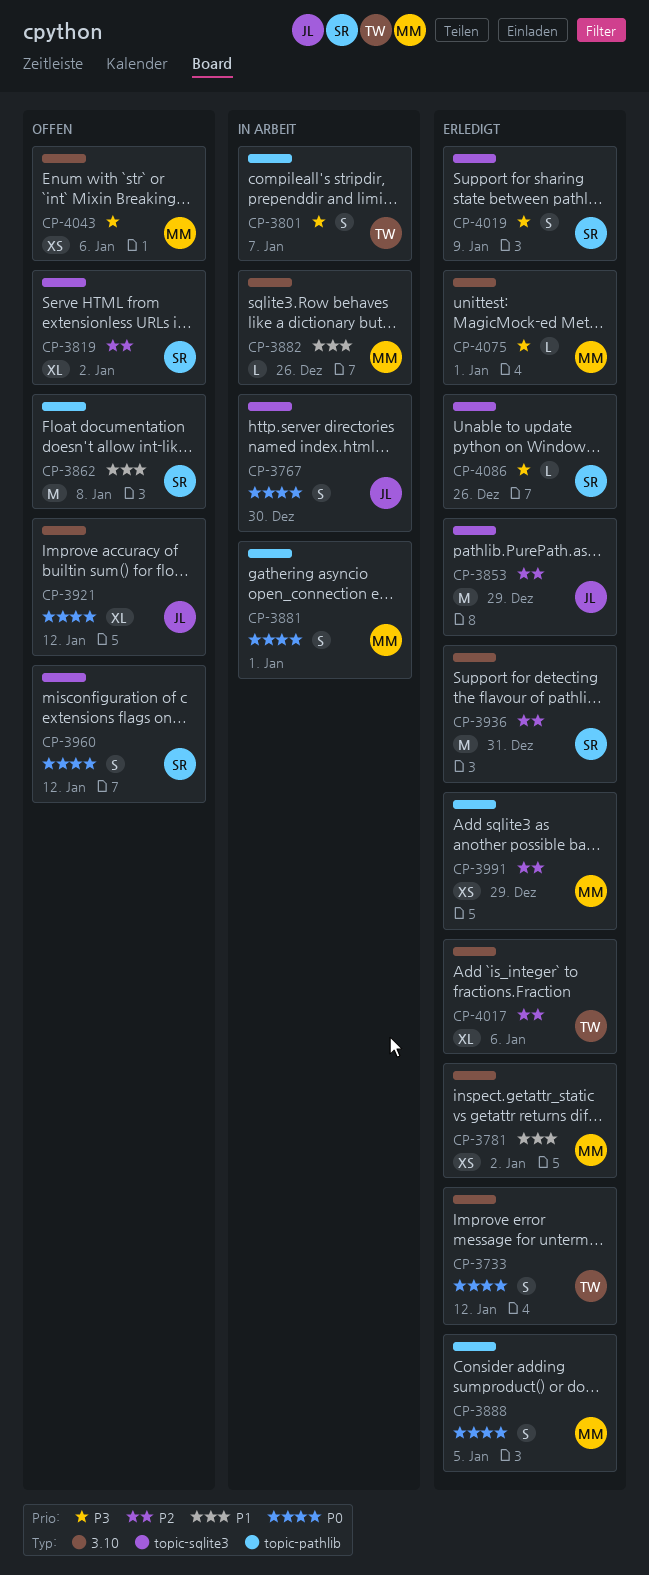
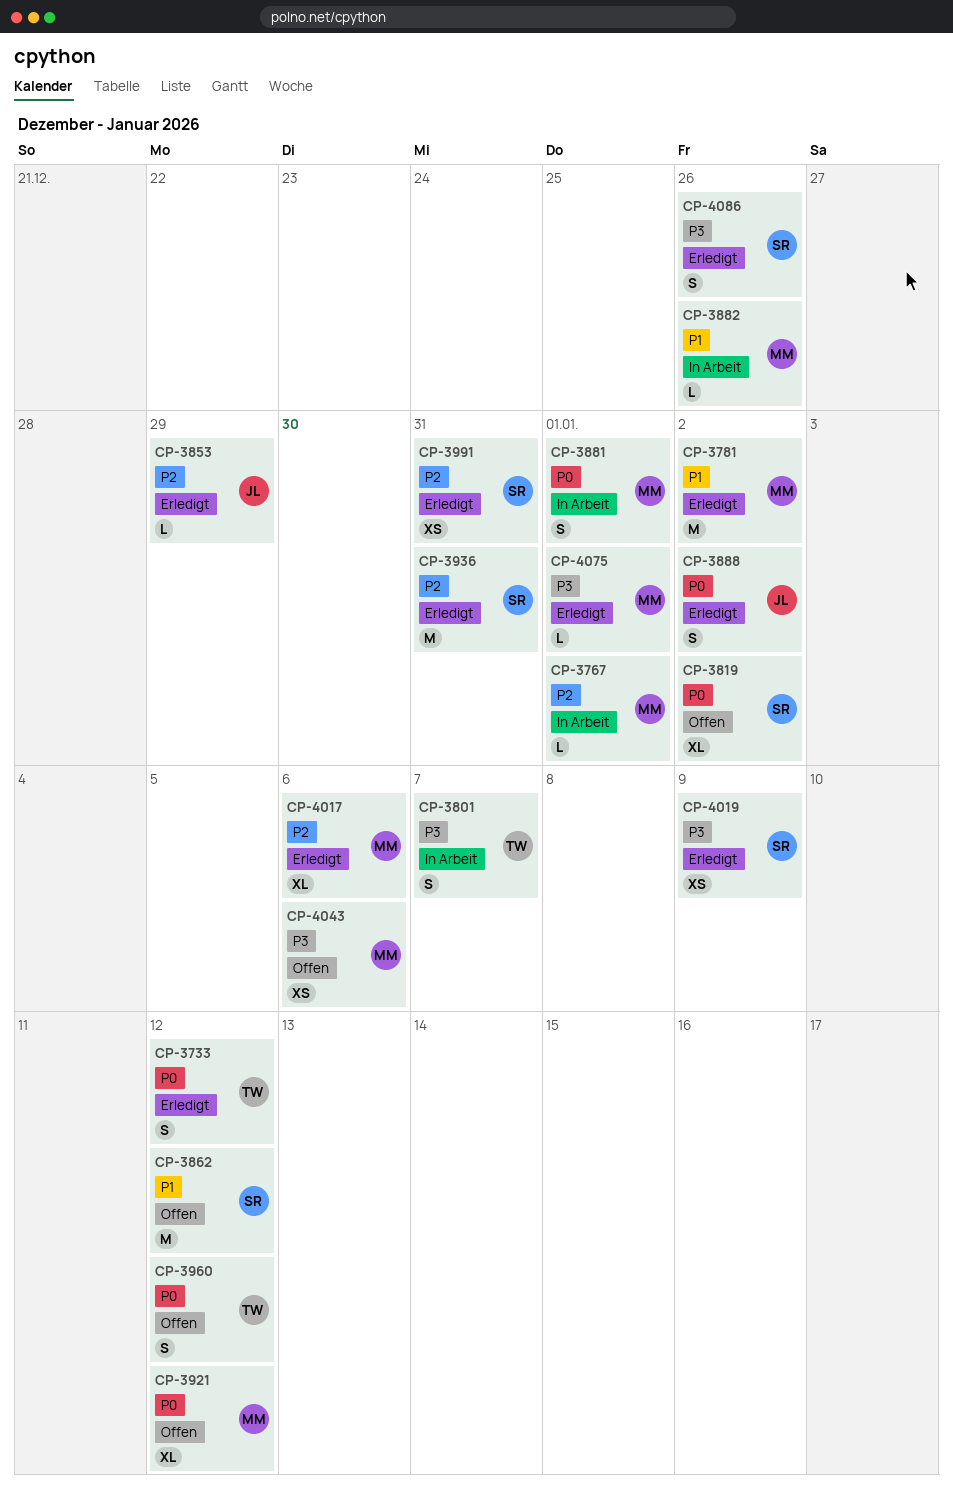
CP-3767, owner: JL -> MM
CP-3767, priority: P0 -> P2
CP-3767, estimate: S -> L
CP-3767, due: Dec 30 -> Jan 1
CP-3781, estimate: XS -> M
CP-3819, priority: P2 -> P0
CP-3853, estimate: M -> L
CP-3862, due: Jan 8 -> Jan 12
CP-3888, owner: MM -> JL
CP-3888, due: Jan 5 -> Jan 2
CP-3921, owner: JL -> MM
CP-3960, owner: SR -> TW
CP-3991, owner: MM -> SR
CP-3991, due: Dec 29 -> Dec 31
CP-4017, owner: TW -> MM
CP-4019, estimate: S -> XS
CP-4086, estimate: L -> S

